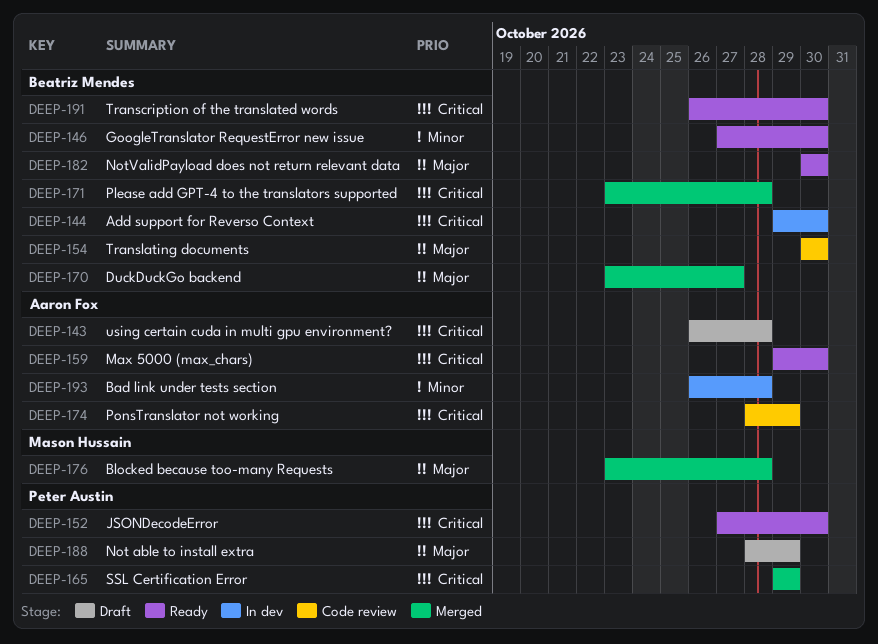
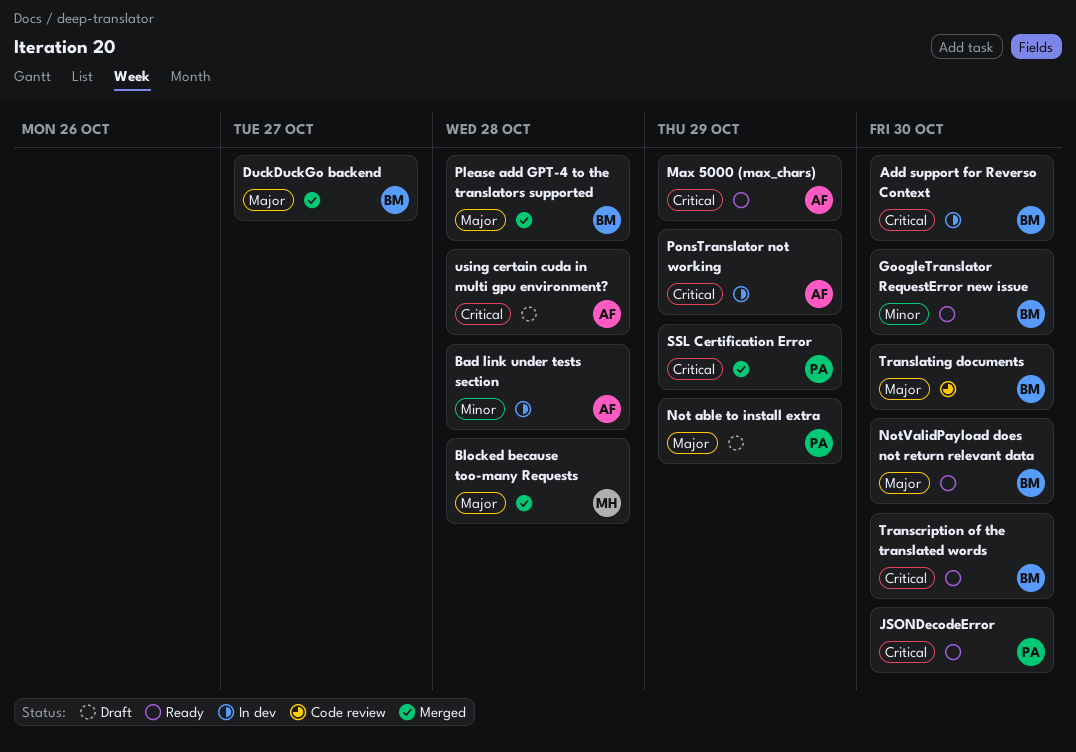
Max 5000 (max_chars), due: Oct 30 -> Oct 29
Please add GPT-4 to the translators supported, priority: Critical -> Major
PonsTranslator not working, status: Code review -> In dev

